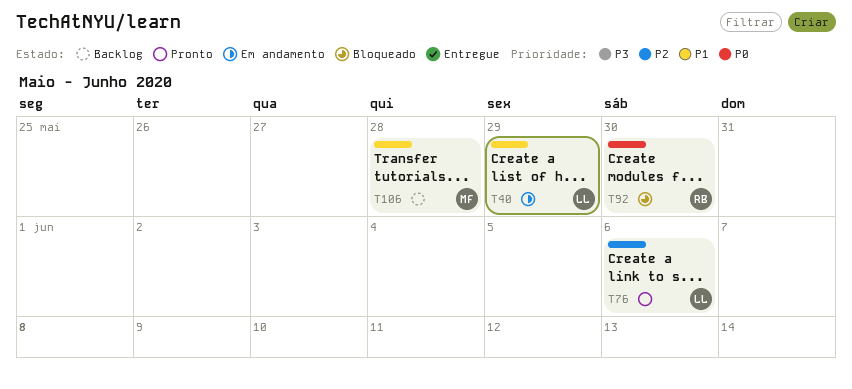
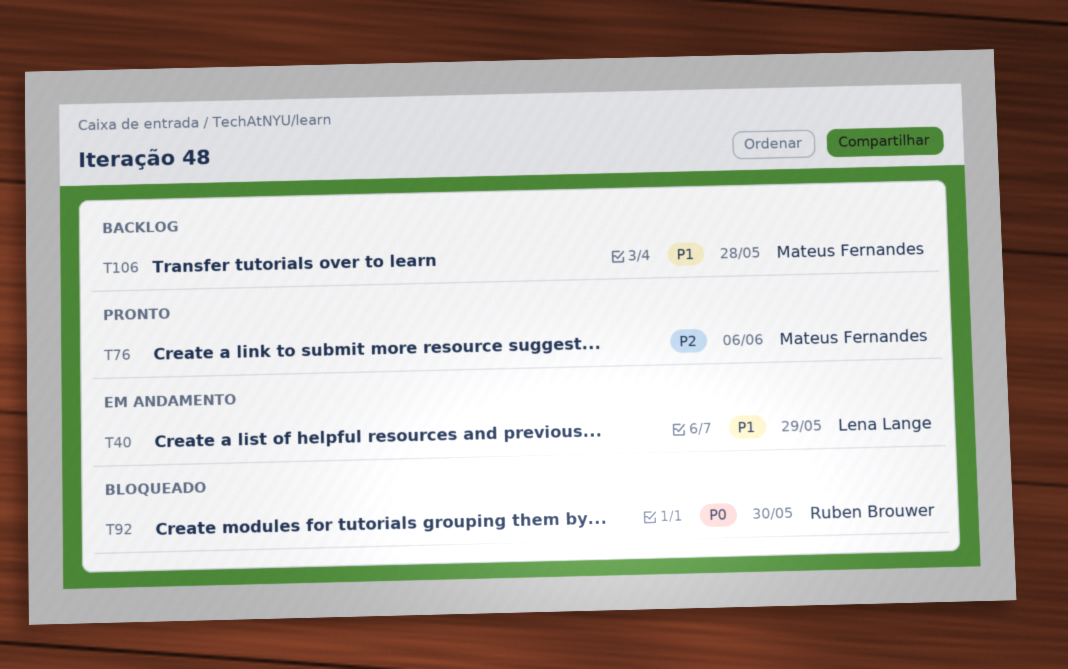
T76, owner: Lena Lange -> Mateus Fernandes

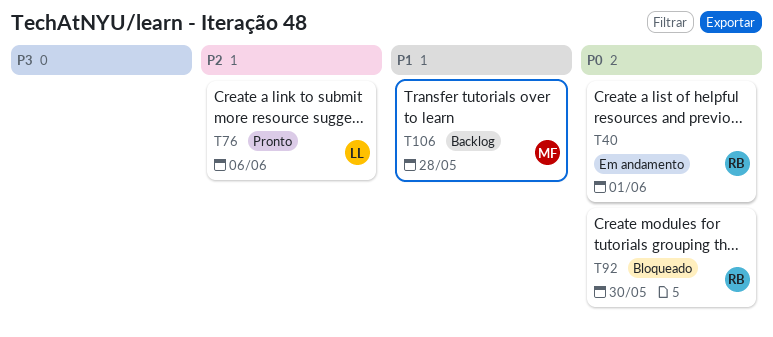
T40, owner: Lena Lange -> Ruben Brouwer
T40, priority: P1 -> P0
T40, due: May 29 -> Jun 1
T76, owner: Mateus Fernandes -> Lena Lange

